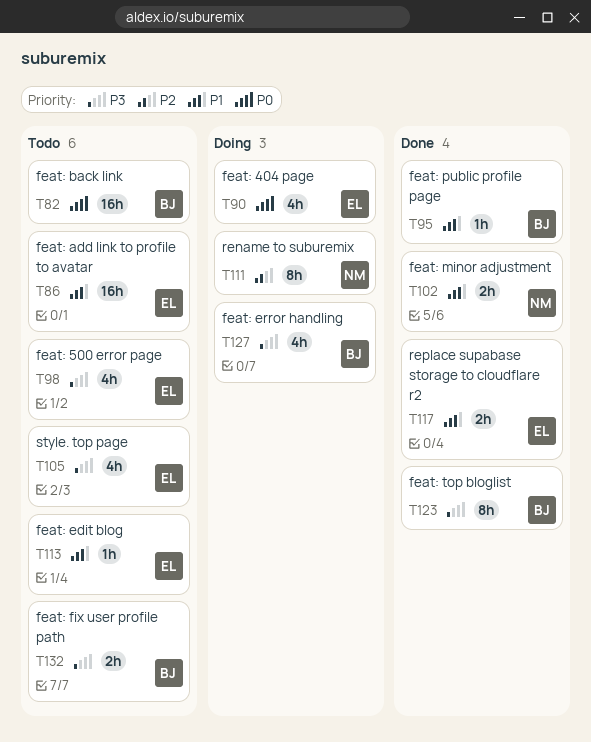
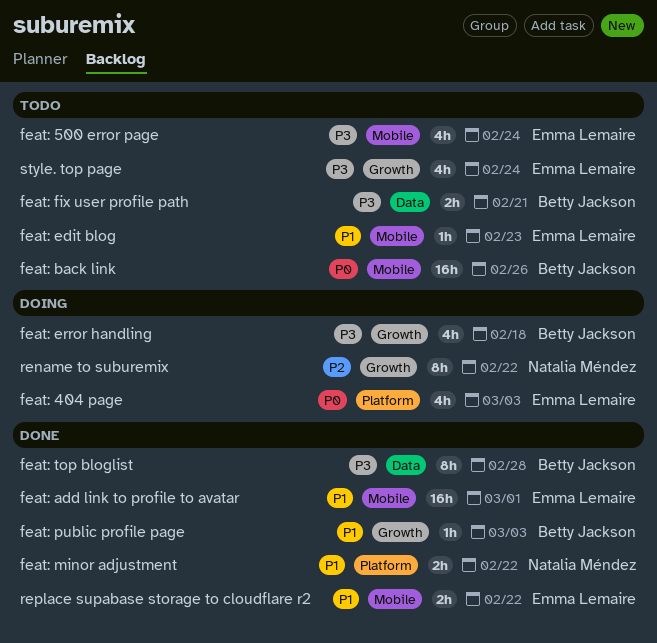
feat: add link to profile to avatar, status: Todo -> Done

